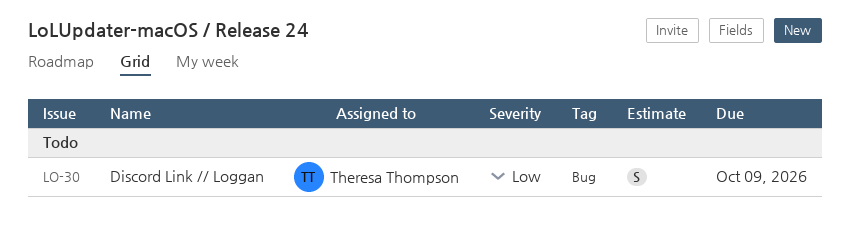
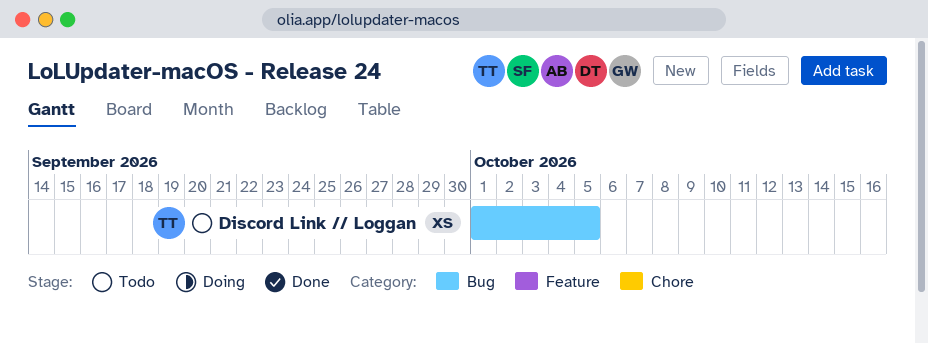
Discord Link // Loggan, estimate: S -> XS
Discord Link // Loggan, due: Oct 9 -> Oct 5

